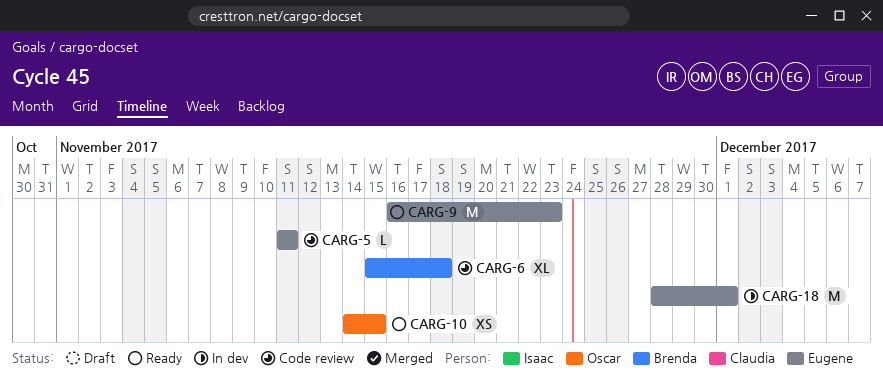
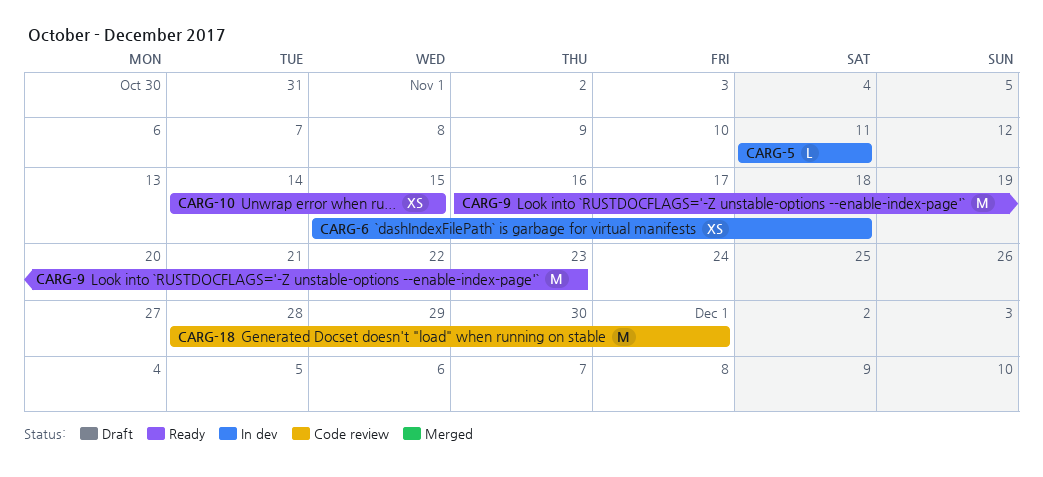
CARG-5, status: Code review -> In dev
CARG-6, status: Code review -> In dev
CARG-6, estimate: XL -> XS
CARG-18, status: In dev -> Code review

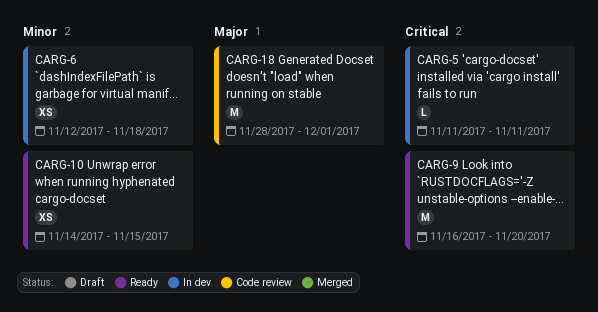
CARG-6, start: Nov 15 -> Nov 12
CARG-9, due: Nov 23 -> Nov 20

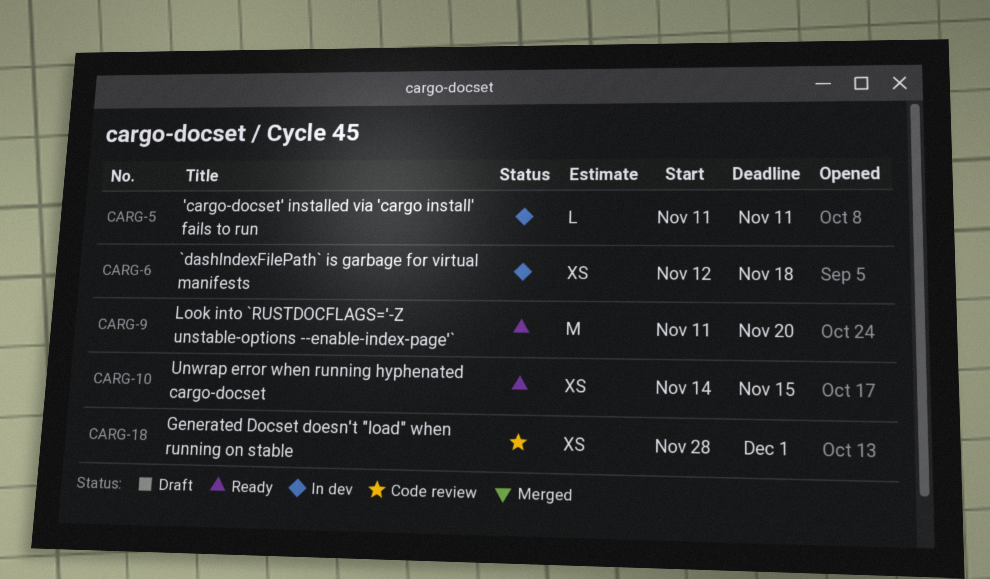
CARG-9, start: Nov 16 -> Nov 11
CARG-18, estimate: M -> XS

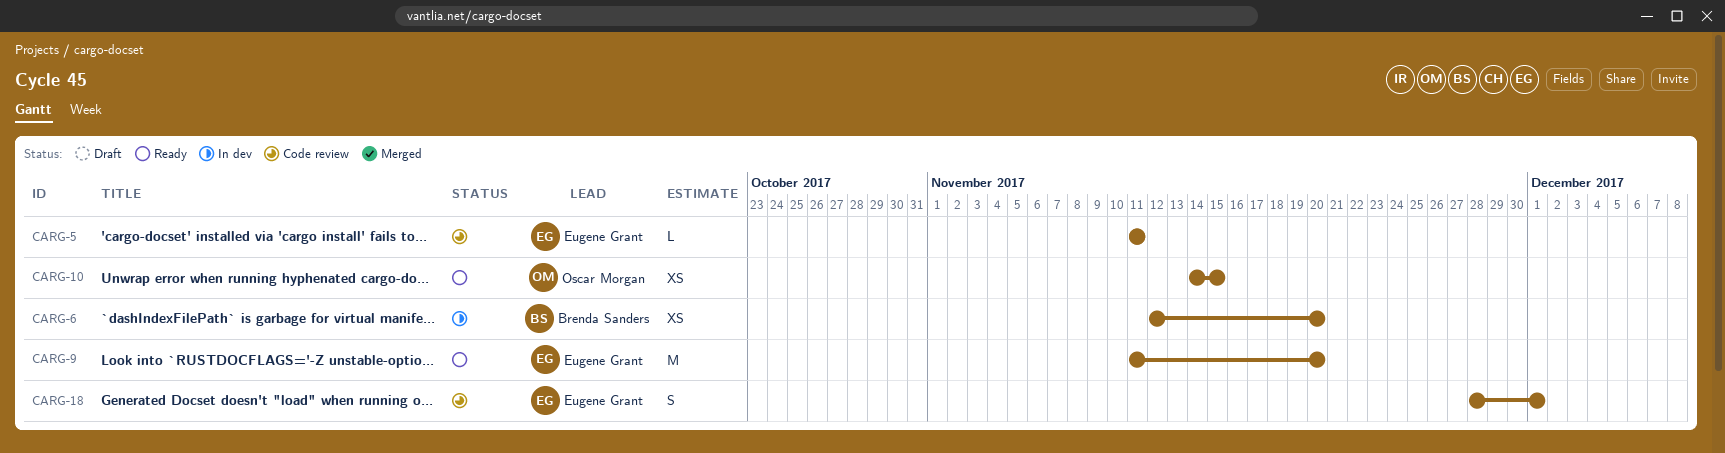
CARG-5, status: In dev -> Code review
CARG-6, due: Nov 18 -> Nov 20
CARG-18, estimate: XS -> S

